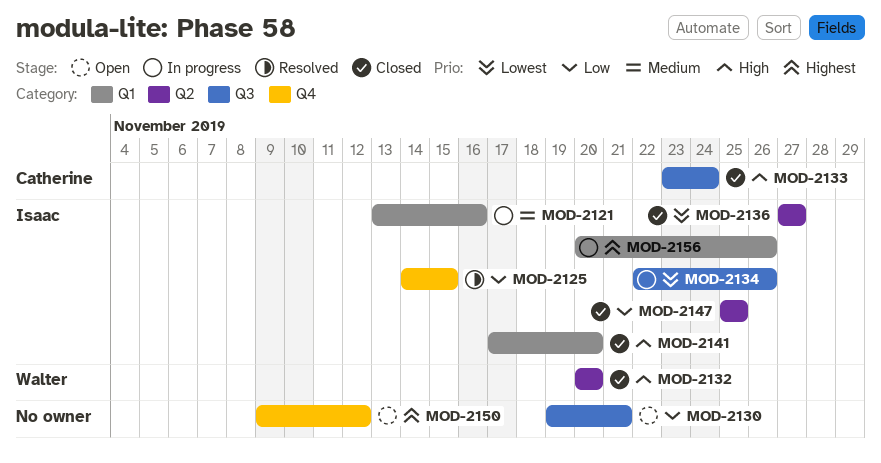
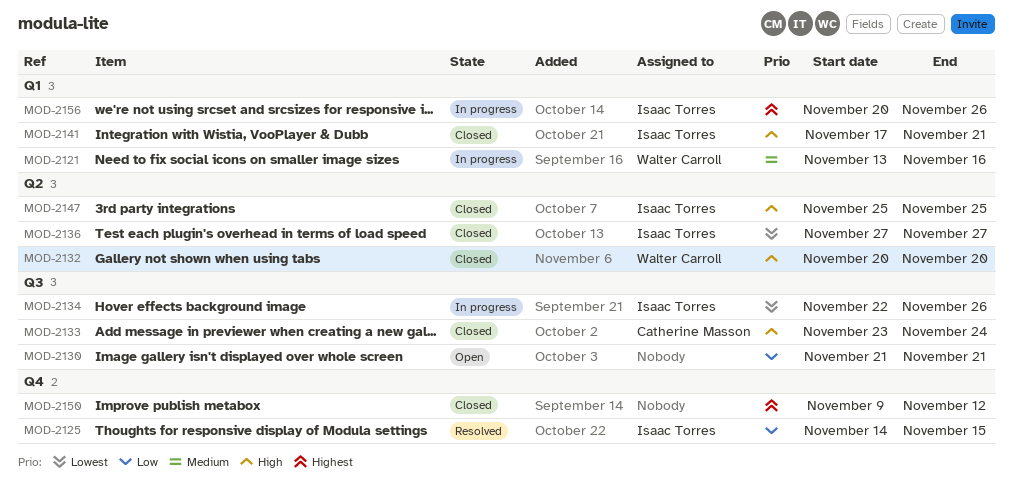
MOD-2121, owner: Isaac Torres -> Walter Carroll
MOD-2130, start: Nov 19 -> Nov 21
MOD-2141, due: Nov 20 -> Nov 21
MOD-2147, priority: Low -> High
MOD-2150, status: Open -> Closed

